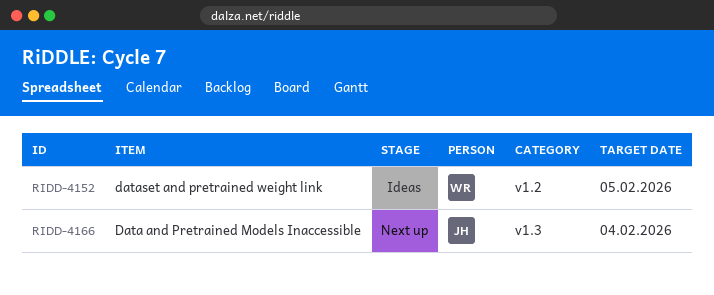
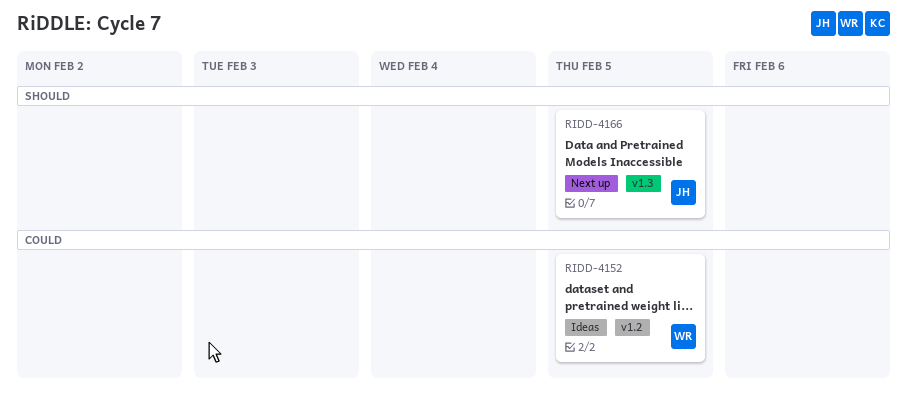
RIDD-4166, due: Feb 4 -> Feb 5

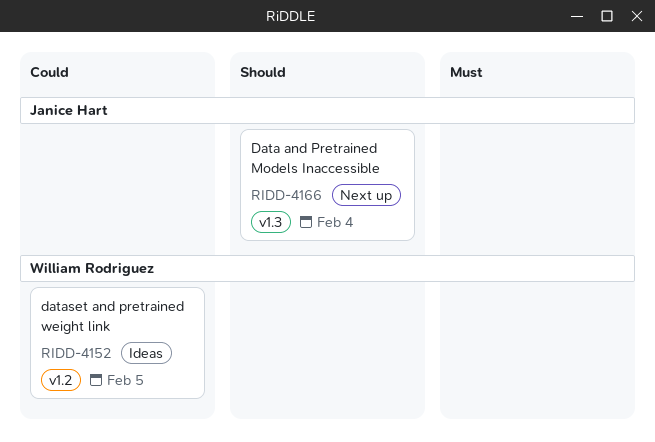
RIDD-4166, due: Feb 5 -> Feb 4

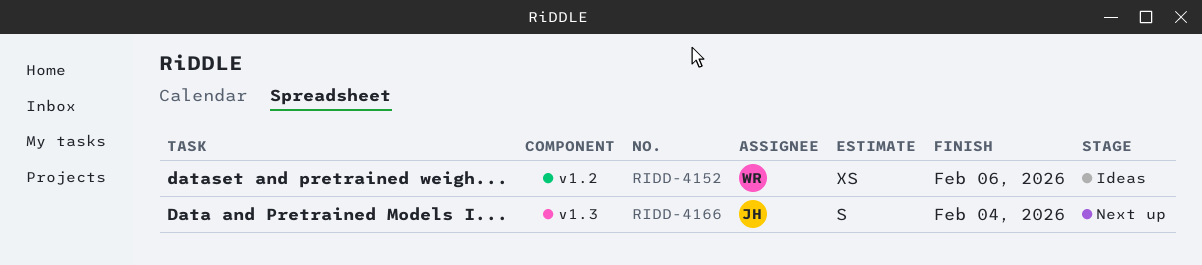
RIDD-4152, due: Feb 5 -> Feb 6

